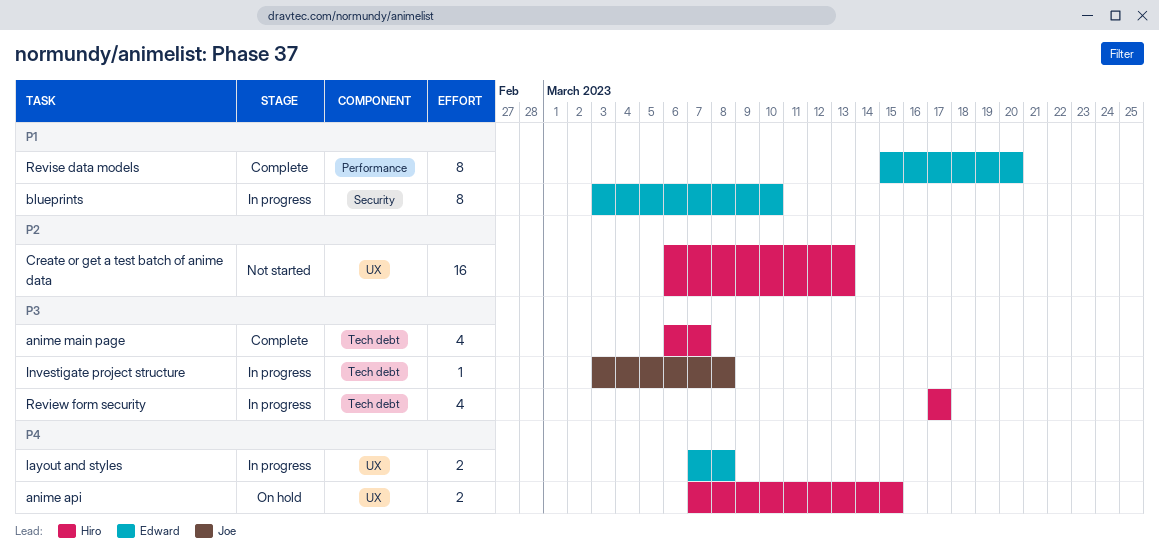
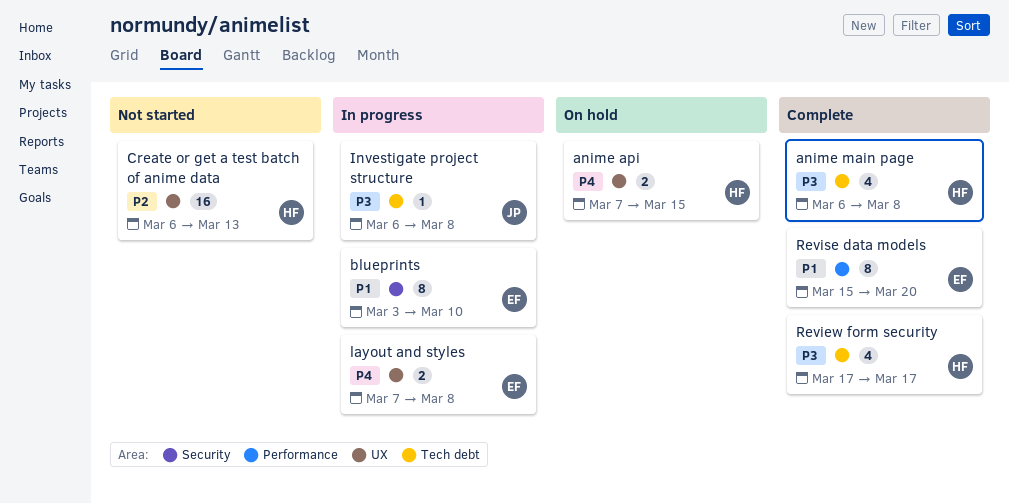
anime main page, due: Mar 7 -> Mar 8
Investigate project structure, start: Mar 3 -> Mar 6
Review form security, status: In progress -> Complete

